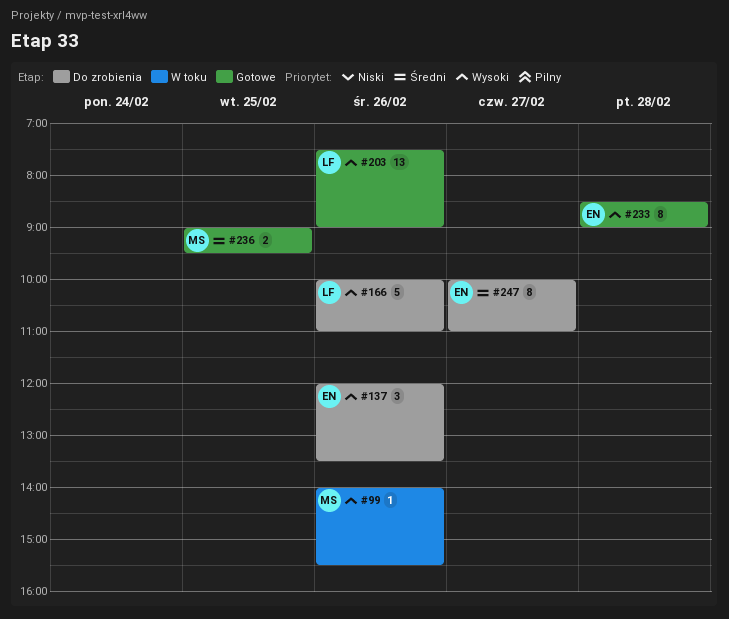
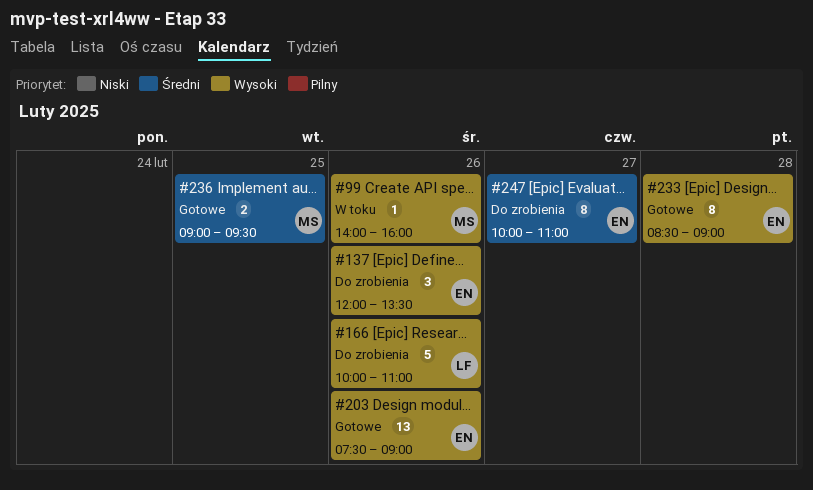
#99, ends: 15:30 -> 16:00
#203, owner: LF -> EN

